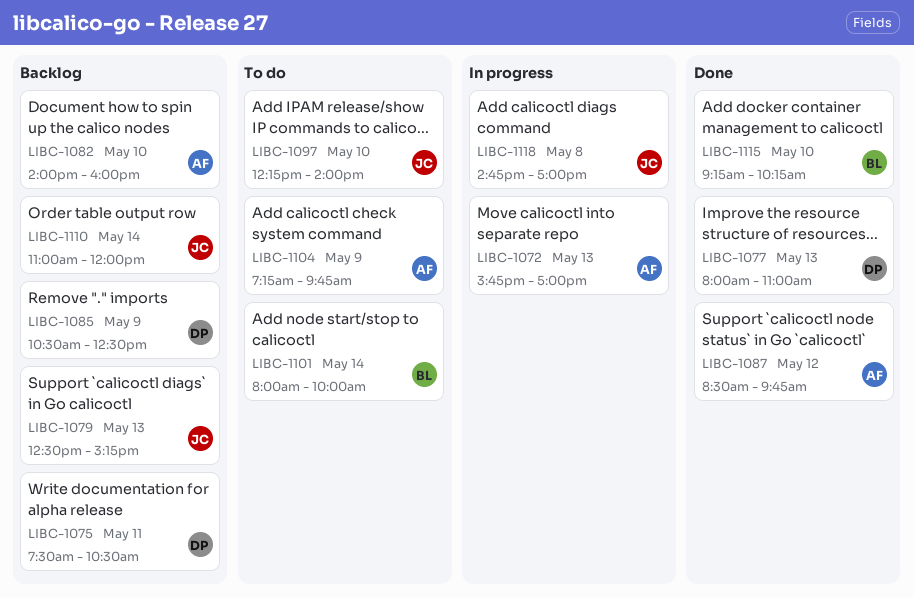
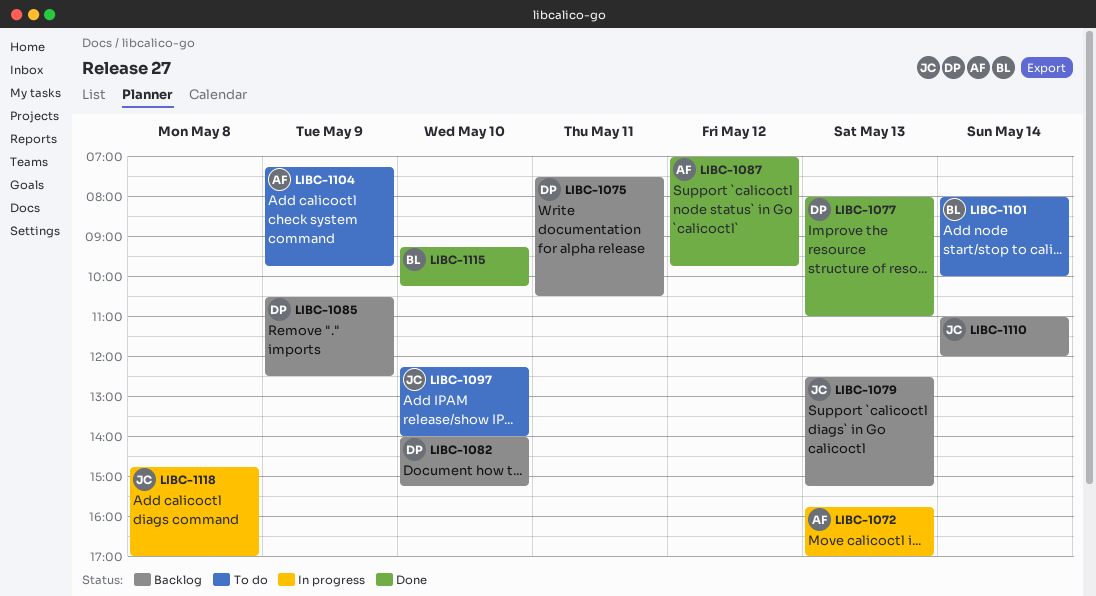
LIBC-1082, owner: AF -> DP
LIBC-1082, ends: 16:00 -> 15:15
LIBC-1087, begins: 08:30 -> 07:00

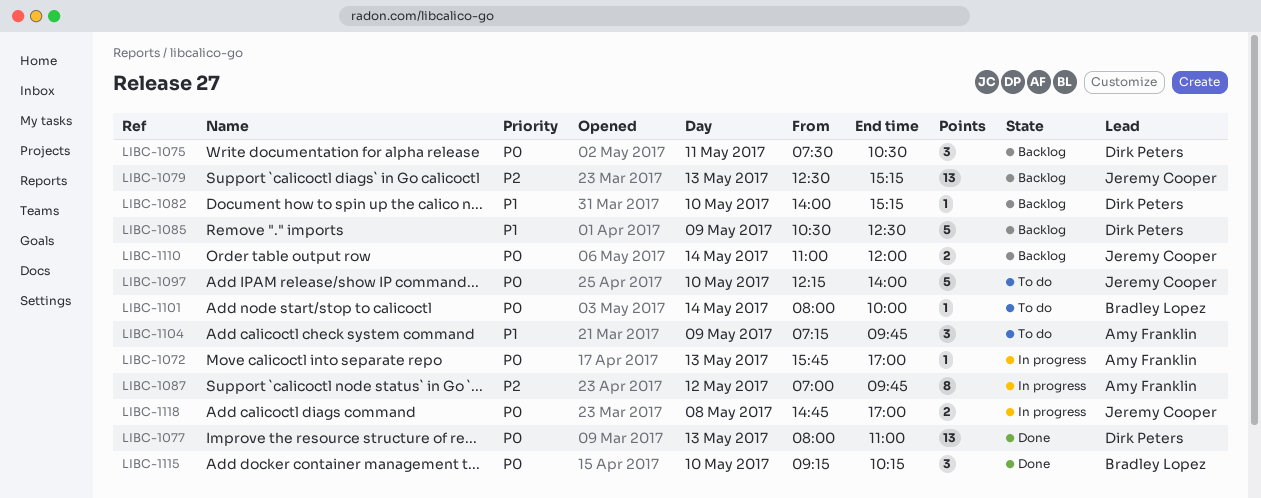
LIBC-1087, status: Done -> In progress

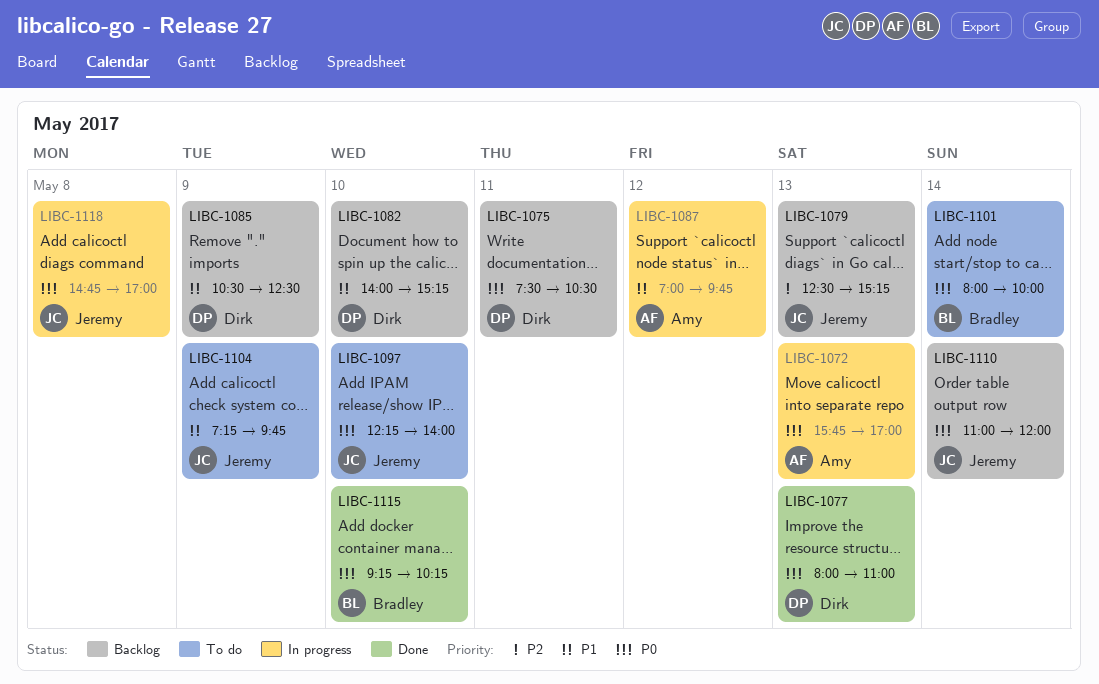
LIBC-1087, priority: P2 -> P1
LIBC-1104, owner: Amy Franklin -> Jeremy Cooper

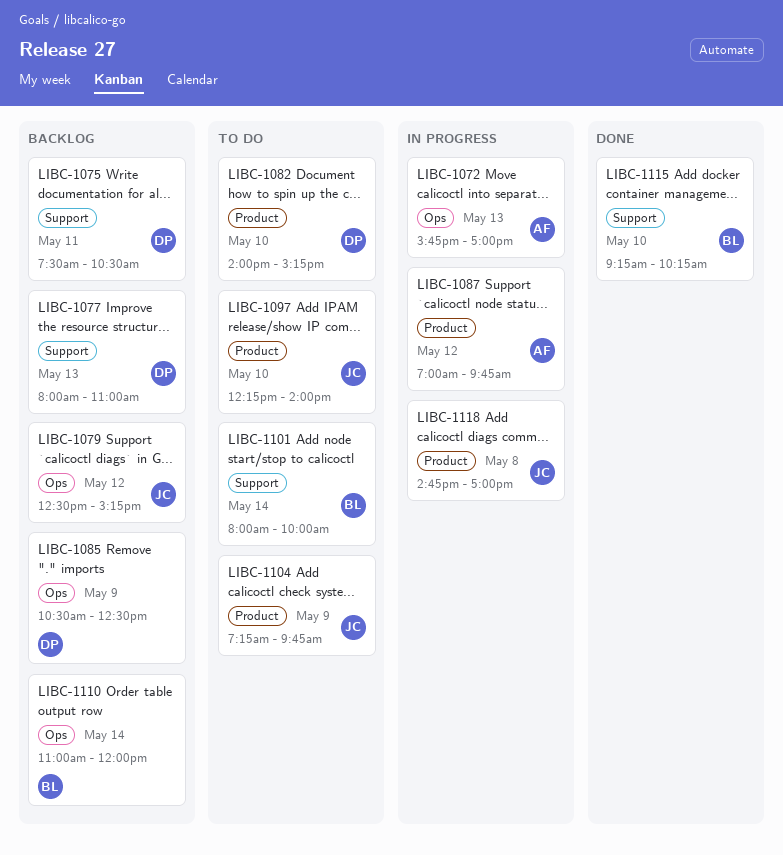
LIBC-1077, status: Done -> Backlog
LIBC-1079, day: May 13 -> May 12
LIBC-1082, status: Backlog -> To do
LIBC-1110, owner: Jeremy -> Bradley

